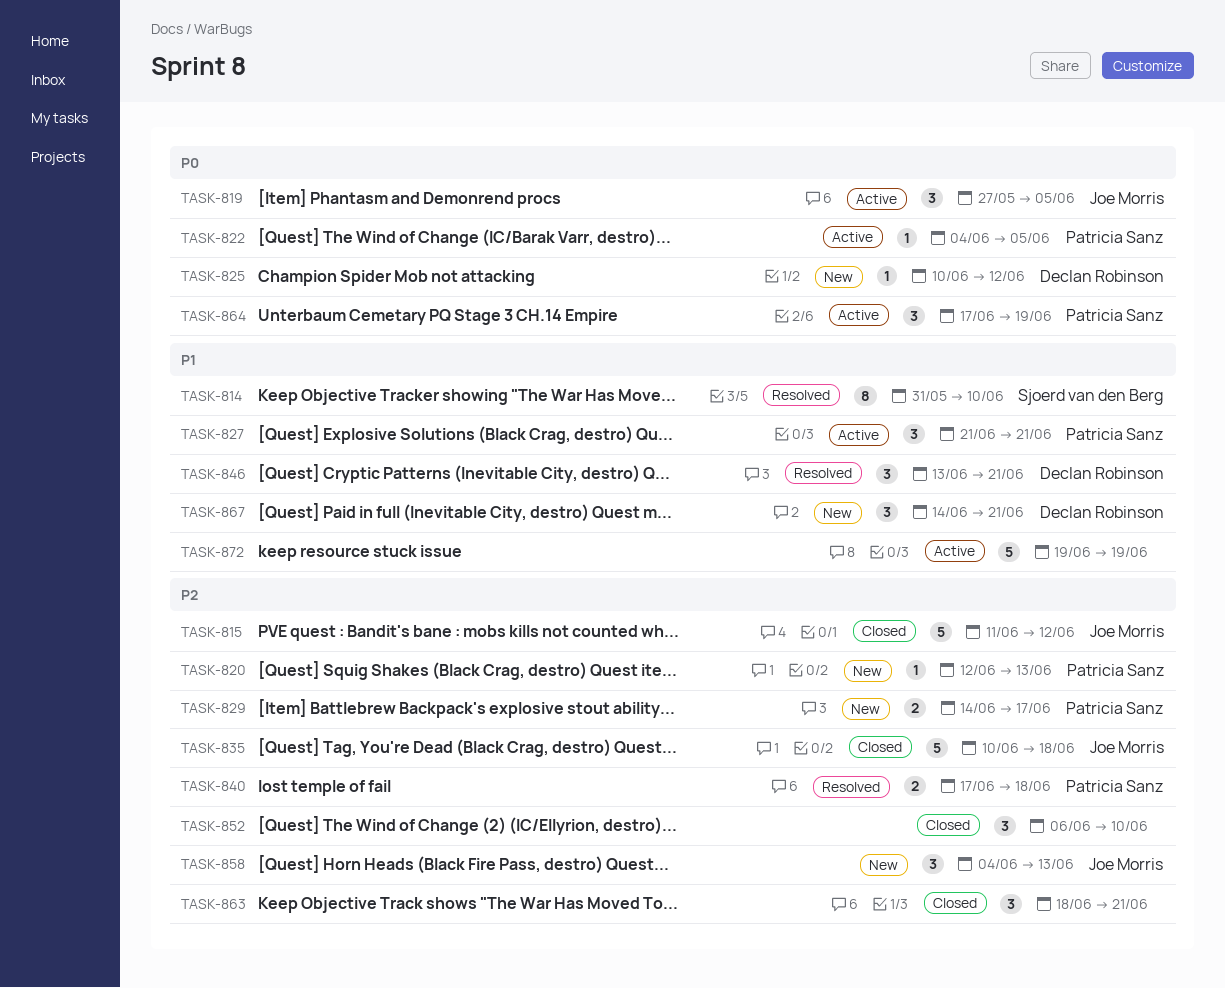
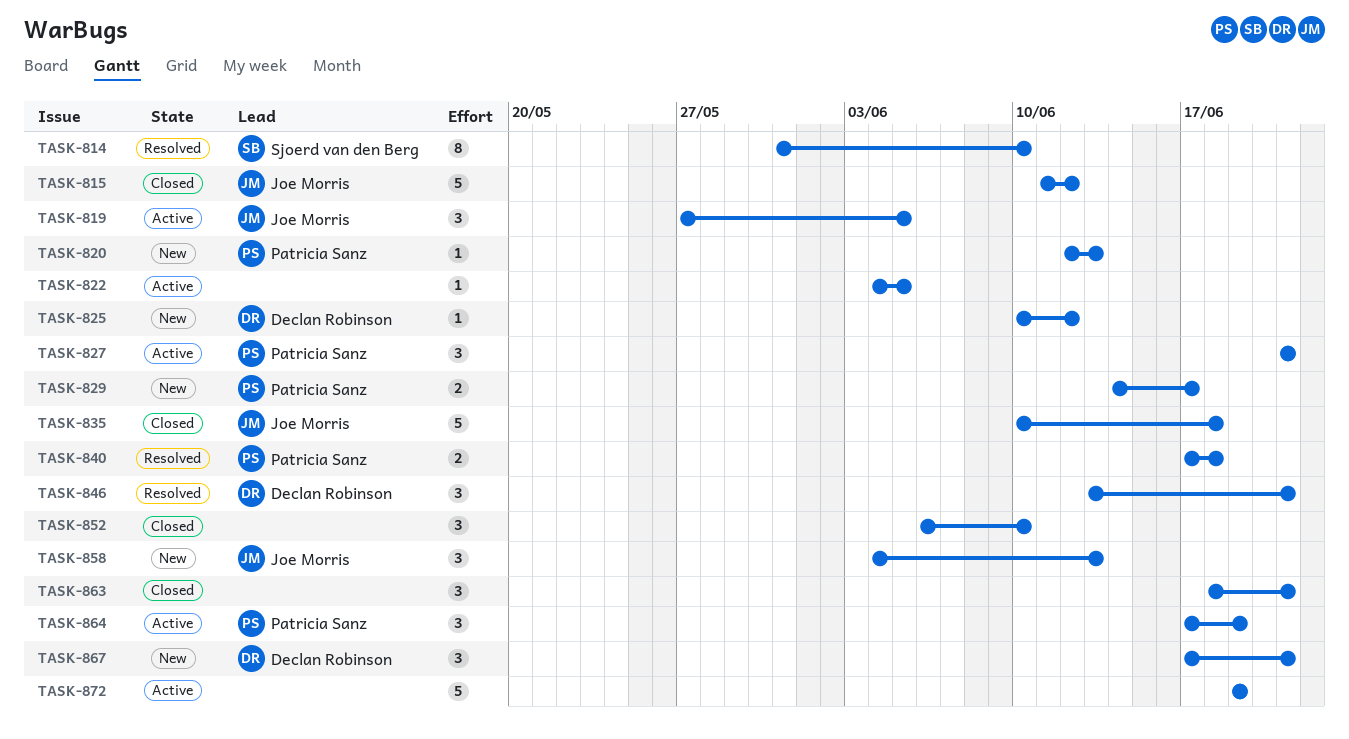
TASK-822, owner: Patricia Sanz -> none
TASK-867, start: Jun 14 -> Jun 17

